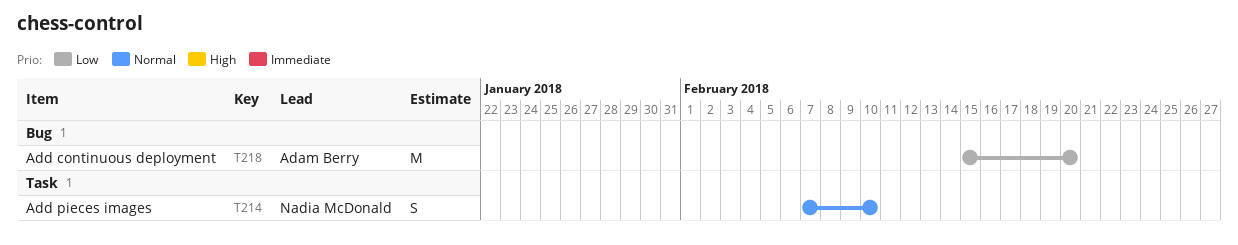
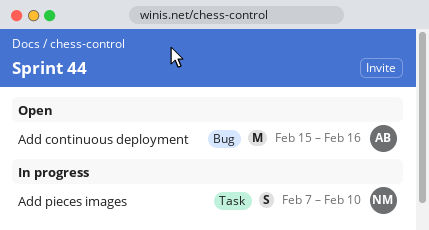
Add continuous deployment, due: Feb 20 -> Feb 16

